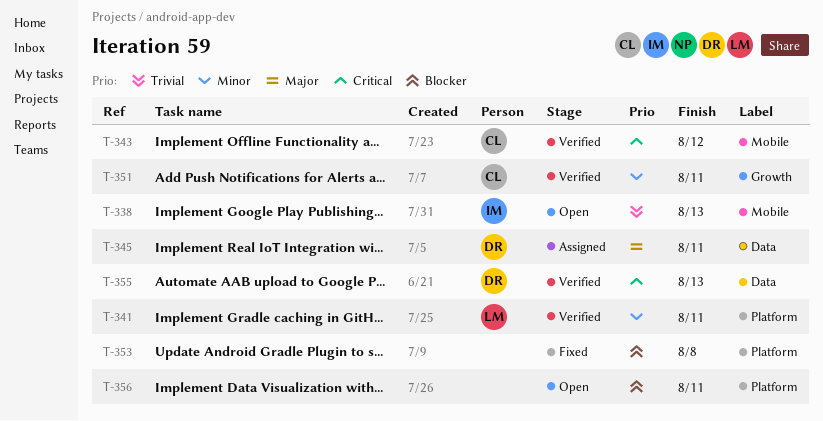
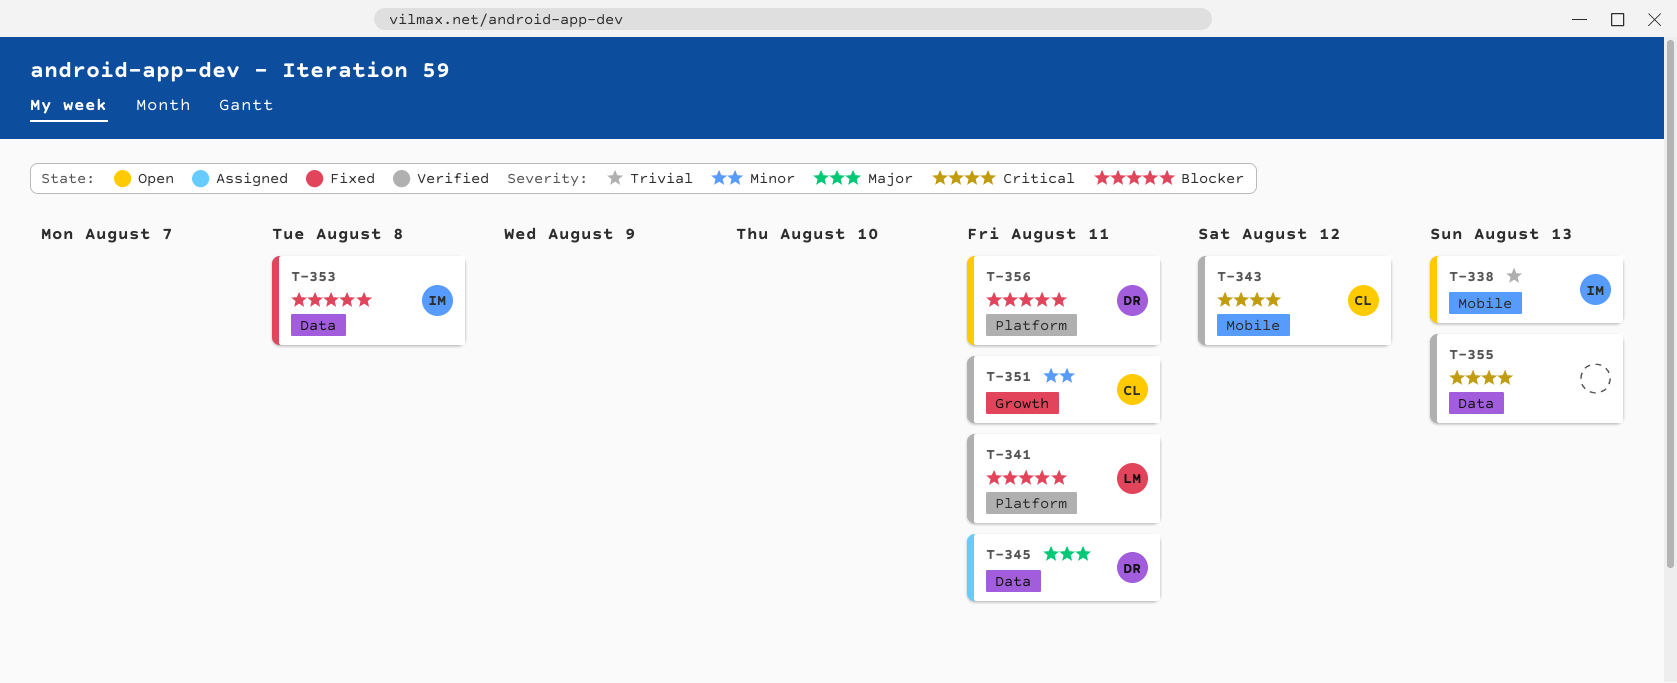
T-341, priority: Minor -> Blocker
T-353, owner: none -> IM
T-353, label: Platform -> Data
T-355, owner: DR -> none
T-356, owner: none -> DR

